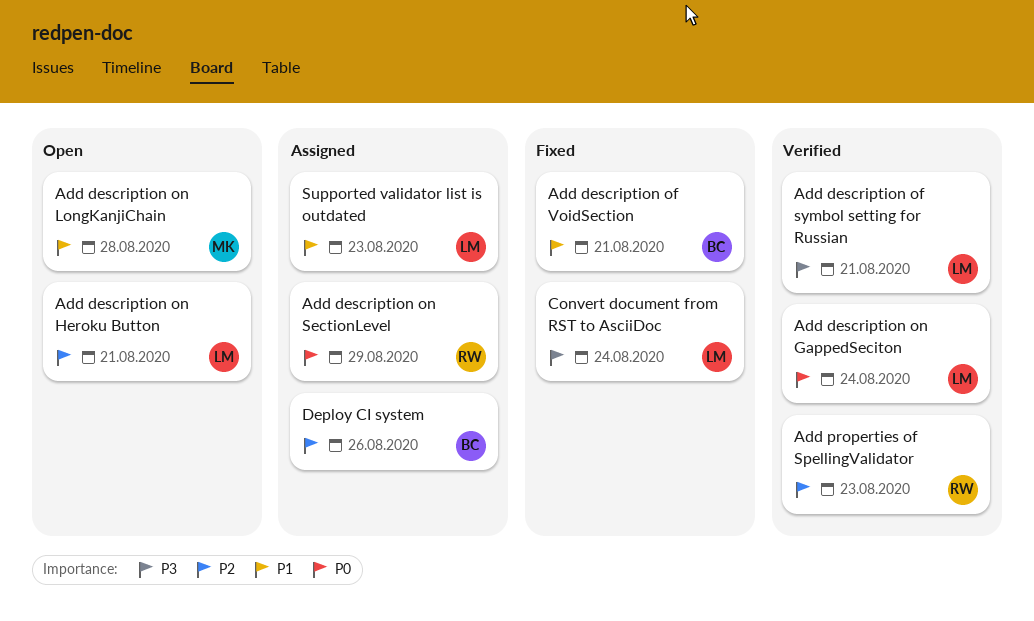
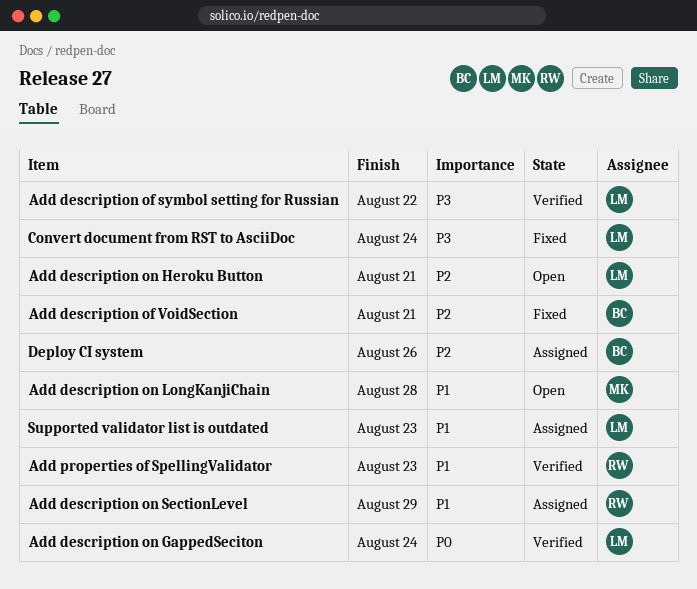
Add description of symbol setting for Russian, due: Aug 21 -> Aug 22
Add description of VoidSection, priority: P1 -> P2
Add description on SectionLevel, priority: P0 -> P1
Add properties of SpellingValidator, priority: P2 -> P1

